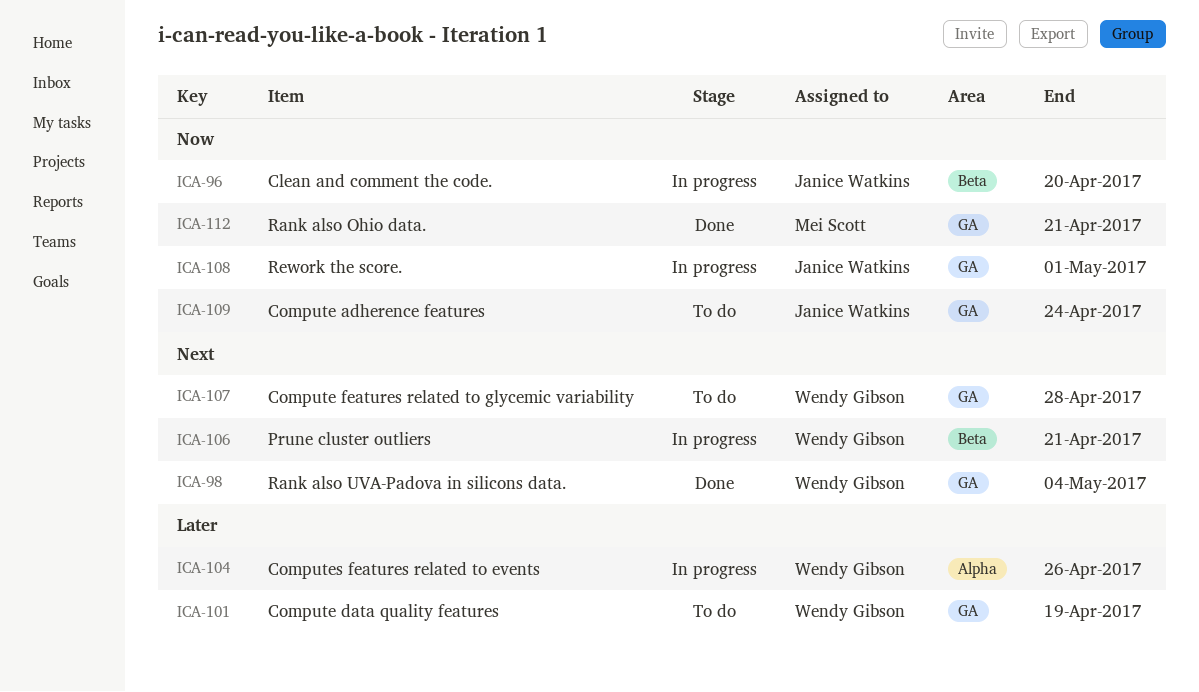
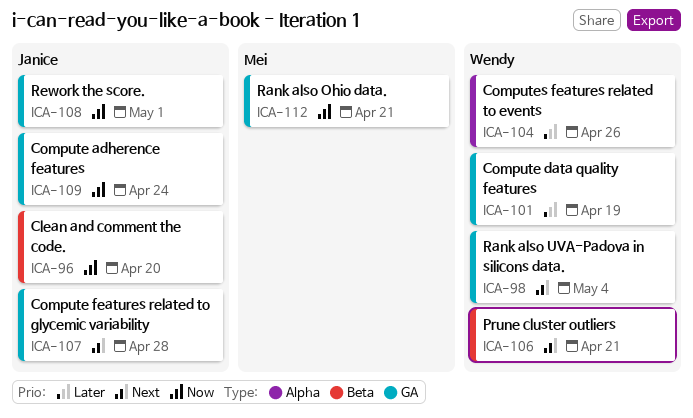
ICA-107, owner: Wendy Gibson -> Janice Watkins

